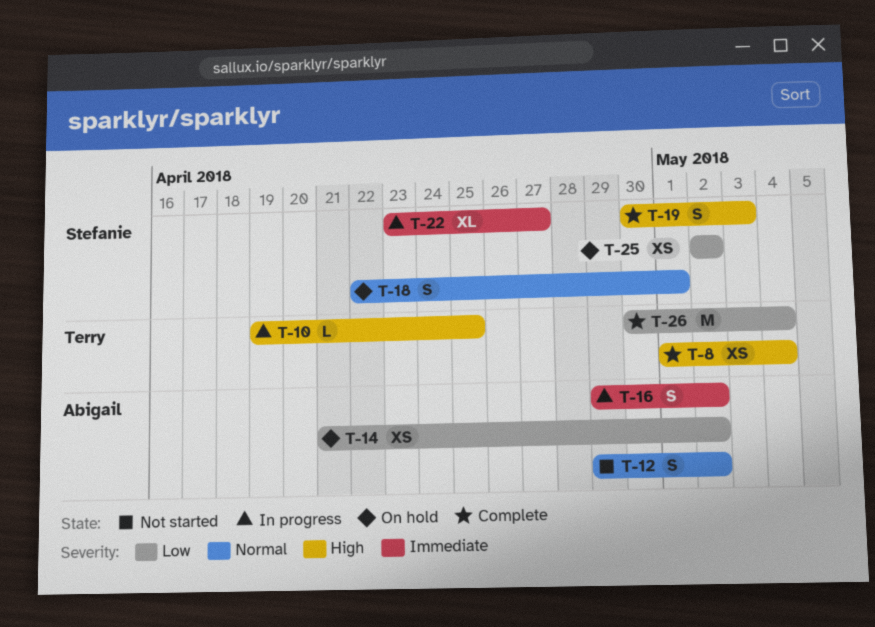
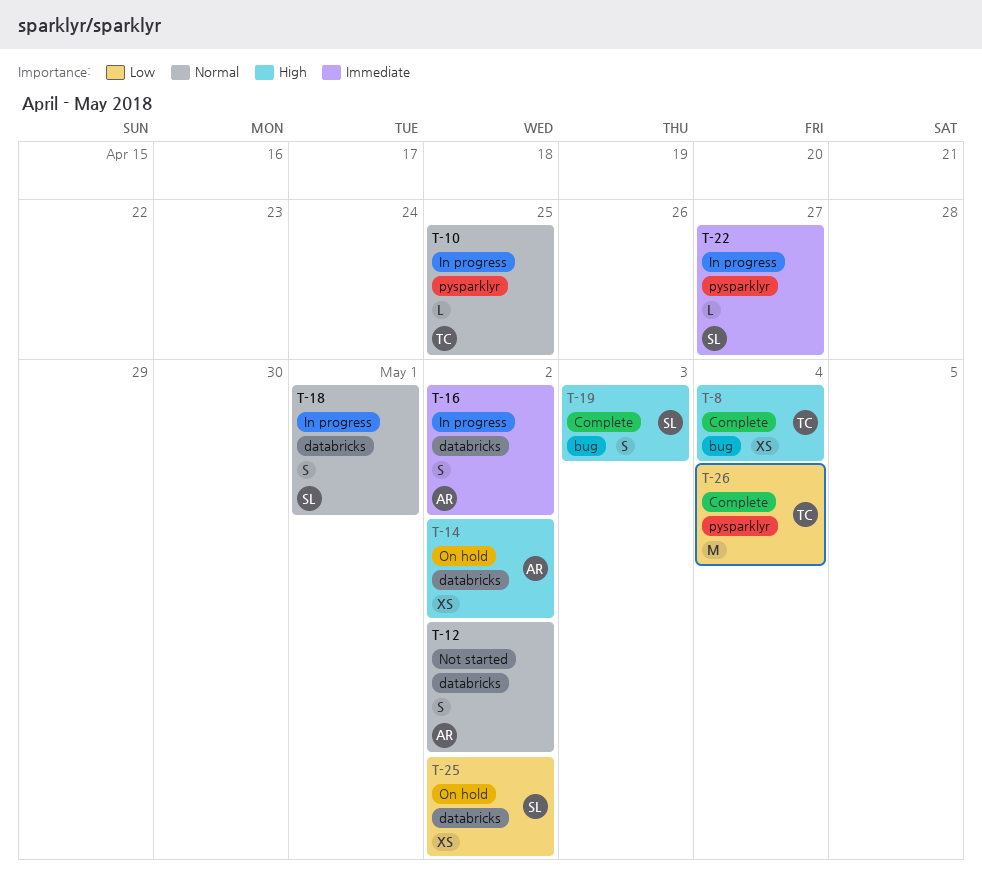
T-10, priority: High -> Normal
T-14, priority: Low -> High
T-18, status: On hold -> In progress
T-22, estimate: XL -> L

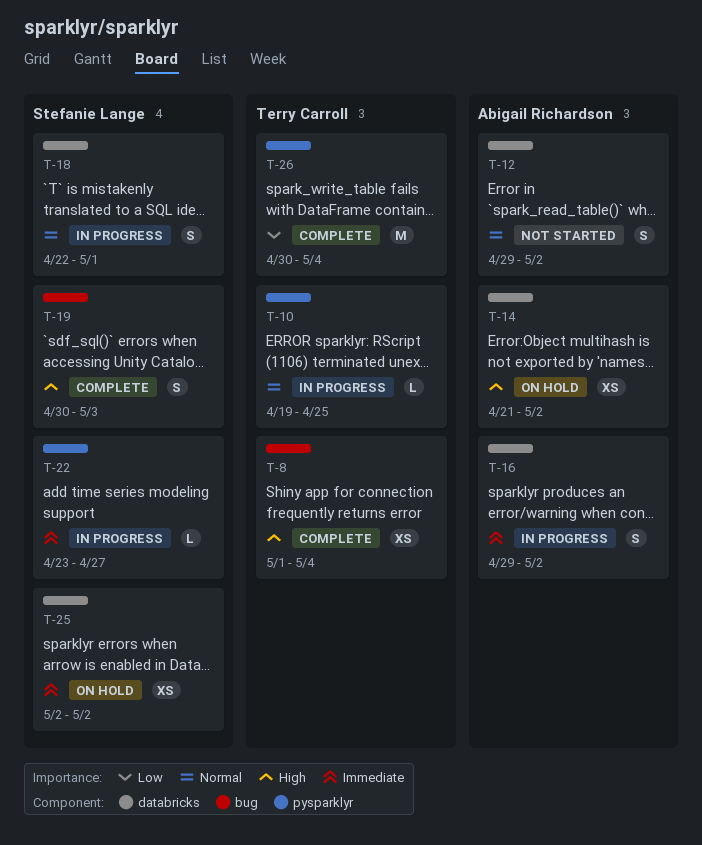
T-25, priority: Low -> Immediate

